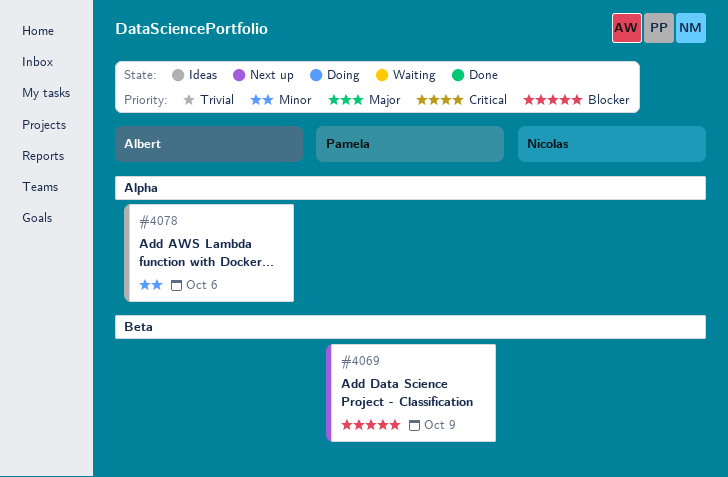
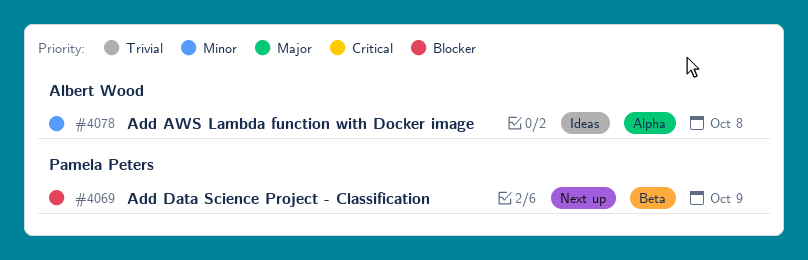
#4078, due: Oct 6 -> Oct 8

